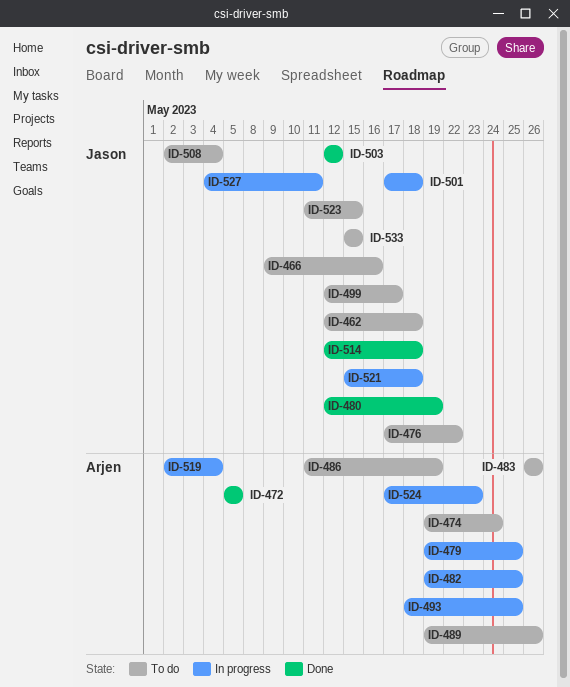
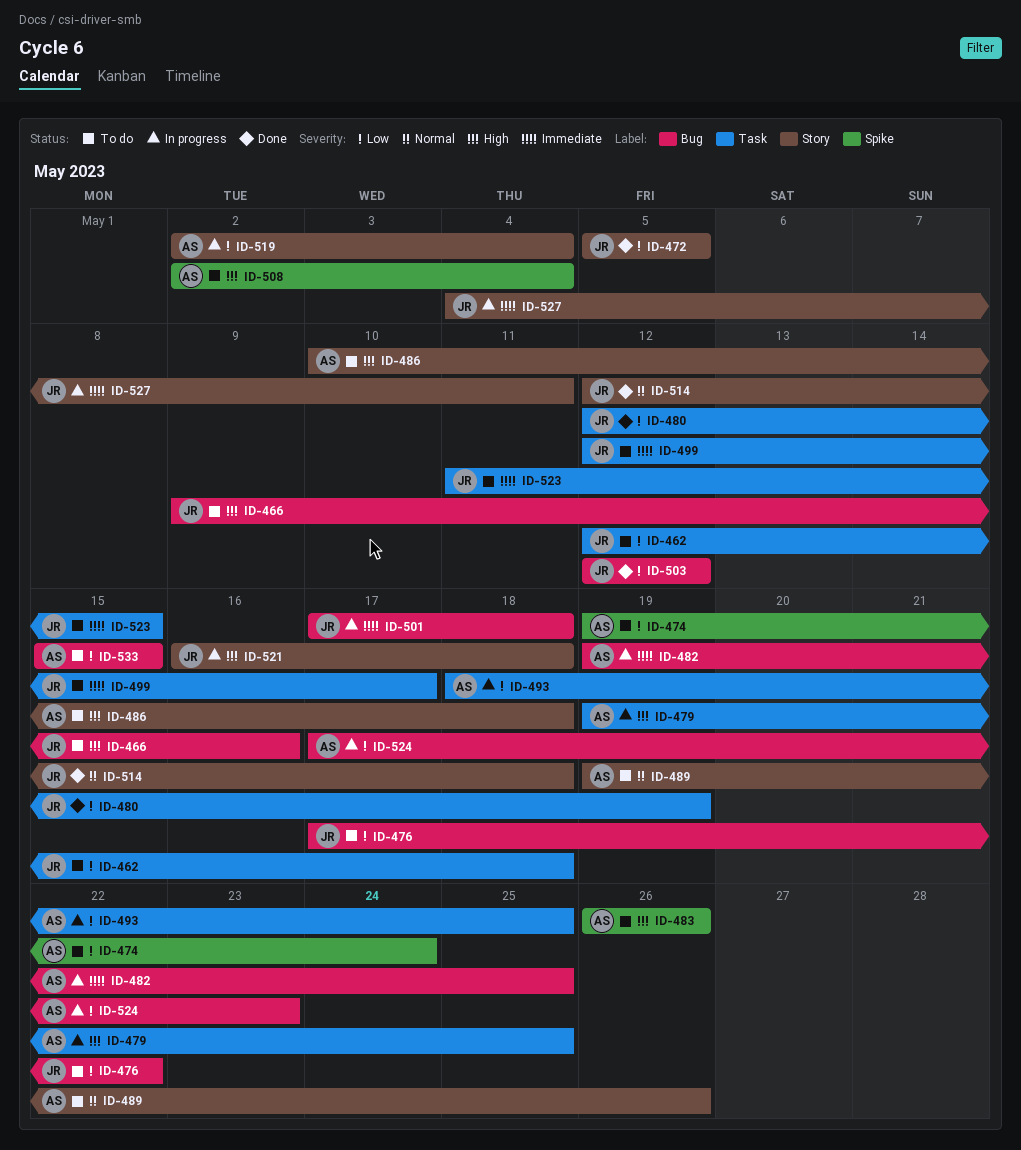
ID-472, owner: Arjen -> Jason
ID-486, start: May 11 -> May 10
ID-486, due: May 19 -> May 18
ID-508, owner: Jason -> Arjen
ID-521, start: May 15 -> May 16
ID-533, owner: Jason -> Arjen

